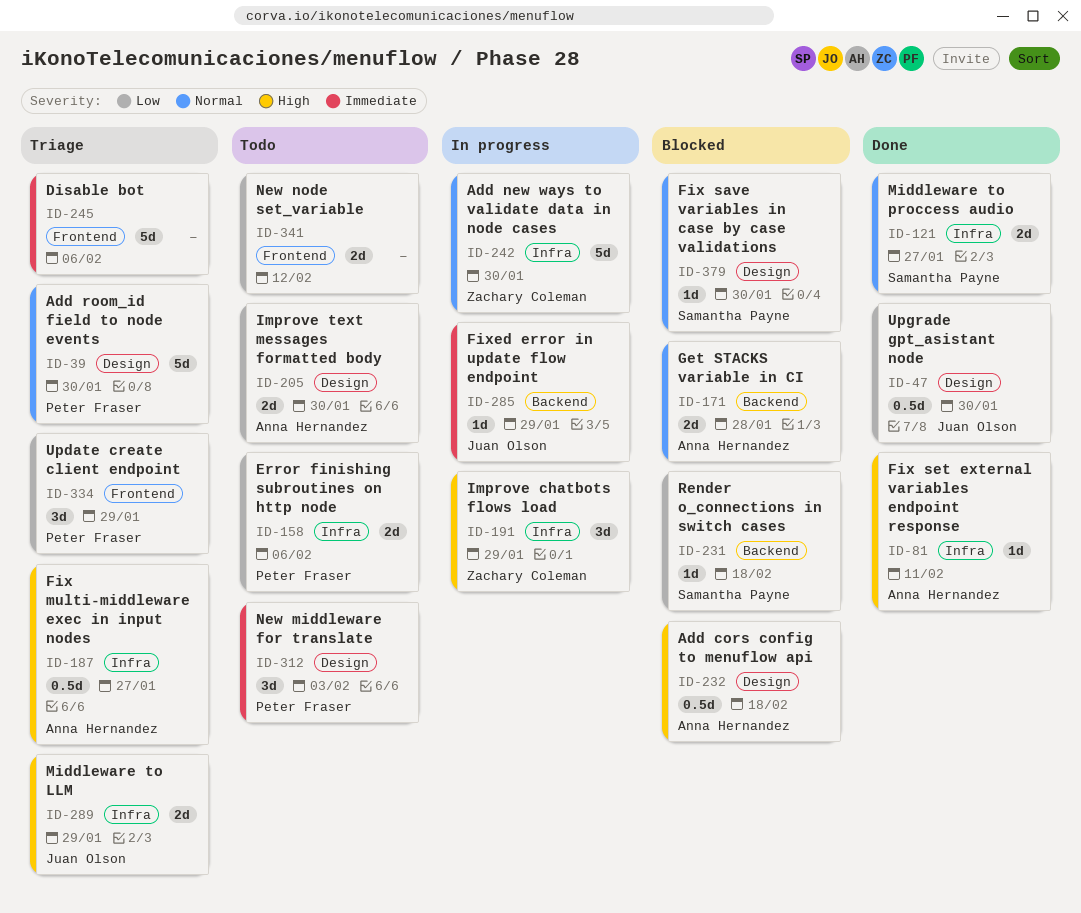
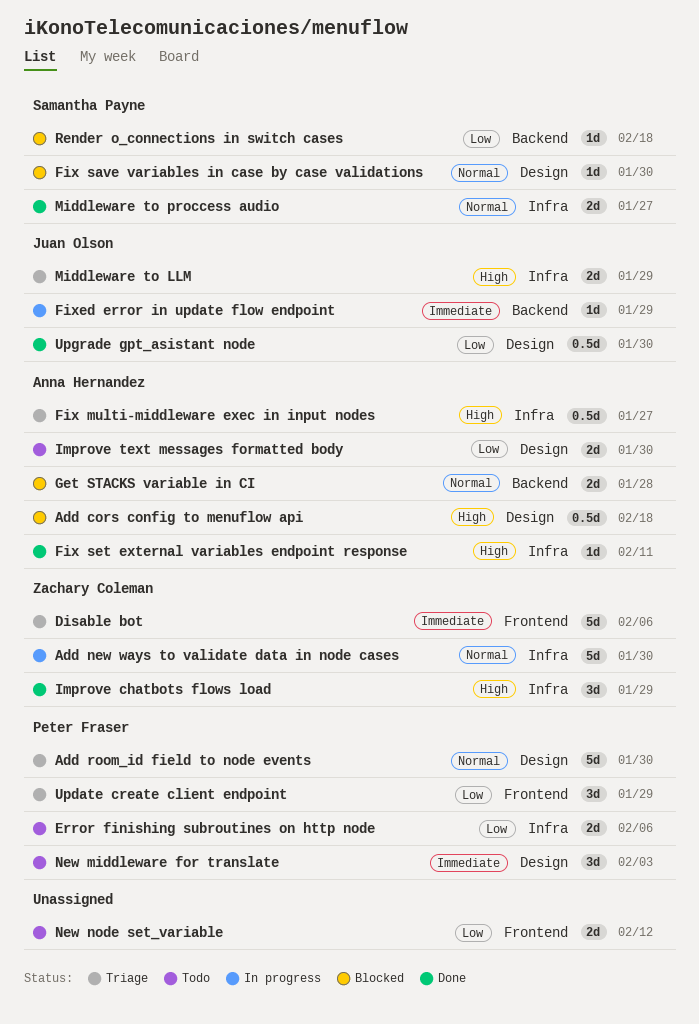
Disable bot, owner: none -> Zachary Coleman
Improve chatbots flows load, status: In progress -> Done

